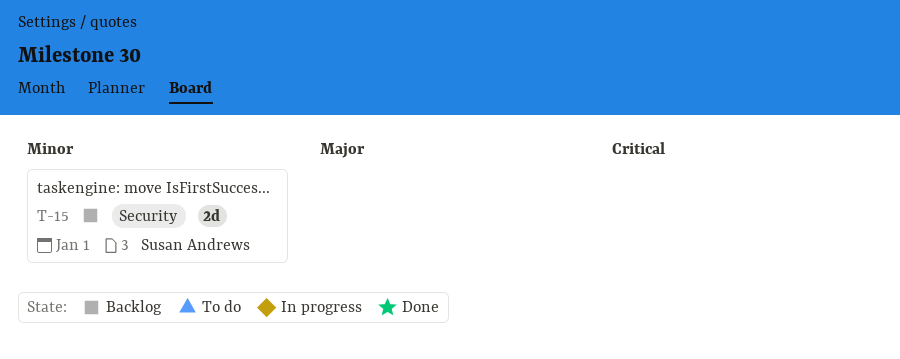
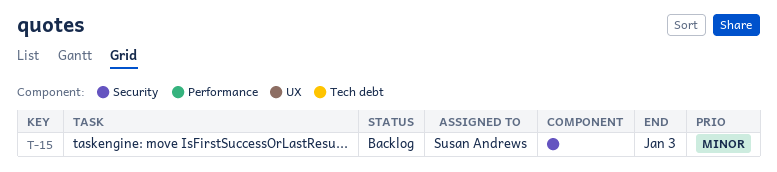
T-15, due: Jan 1 -> Jan 3

